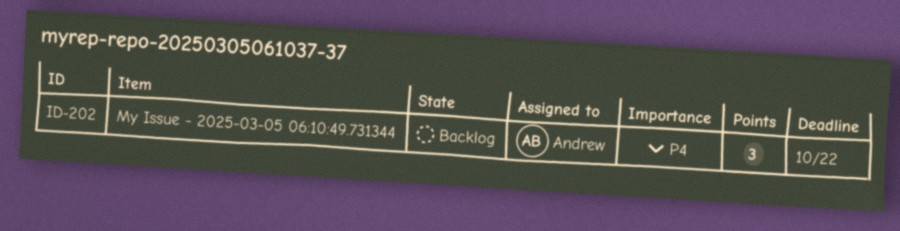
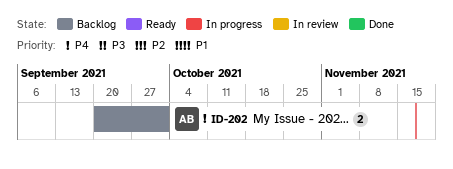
ID-202, estimate: 3 -> 2
ID-202, due: Oct 22 -> Oct 1

